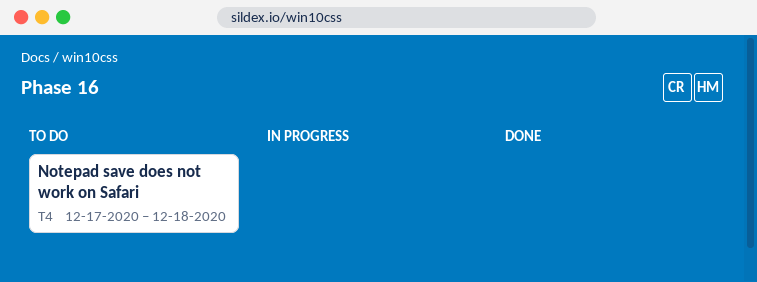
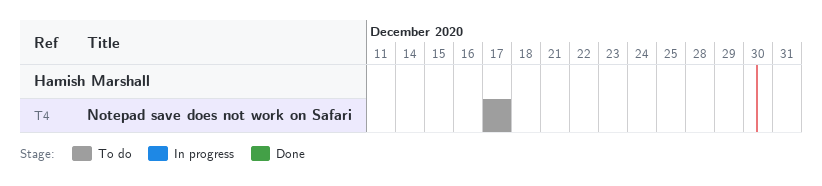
T4, due: Dec 18 -> Dec 17

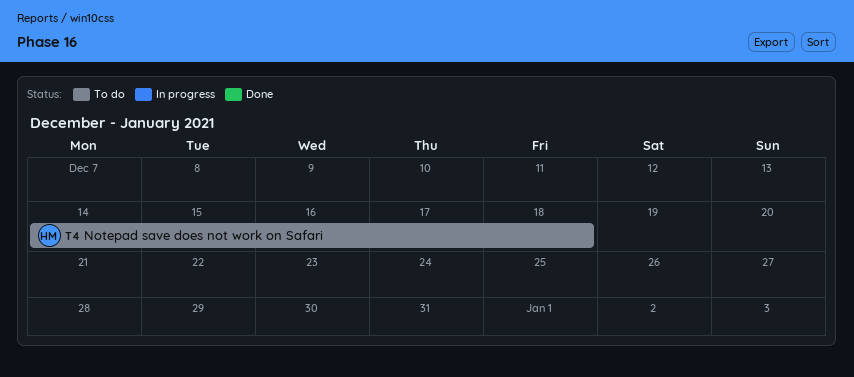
T4, start: Dec 17 -> Dec 14
T4, due: Dec 17 -> Dec 18

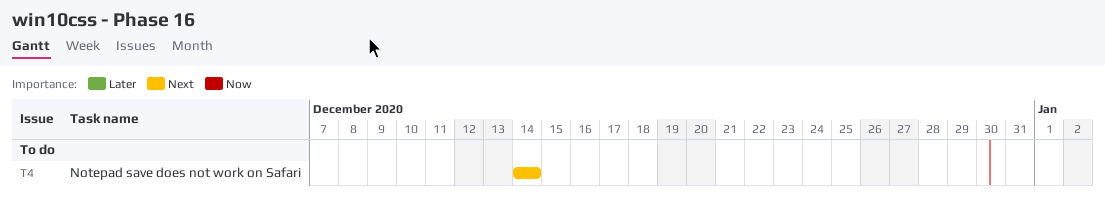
T4, due: Dec 18 -> Dec 14

